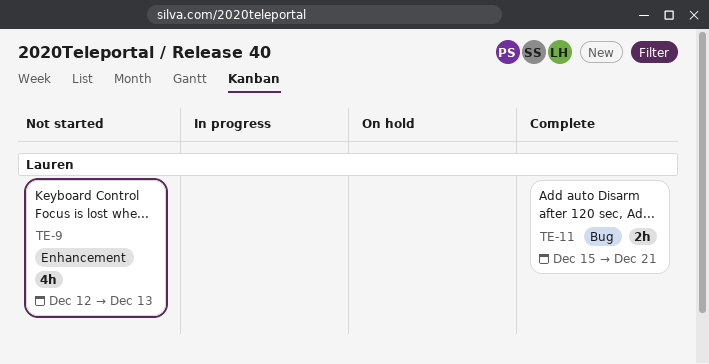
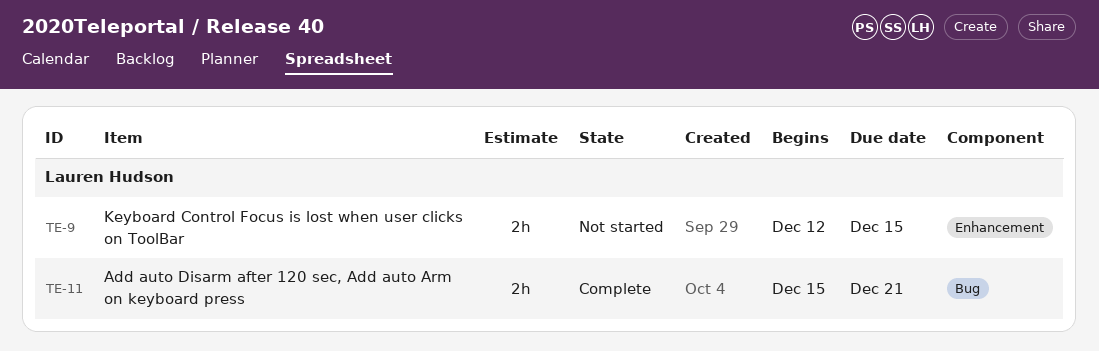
TE-9, estimate: 4h -> 2h
TE-9, due: Dec 13 -> Dec 15

